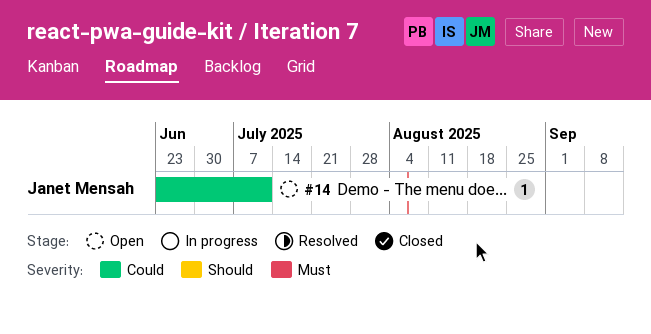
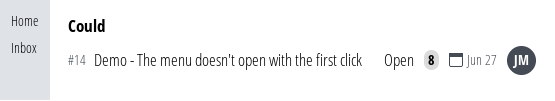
#14, estimate: 1 -> 8
#14, due: Jul 11 -> Jun 27

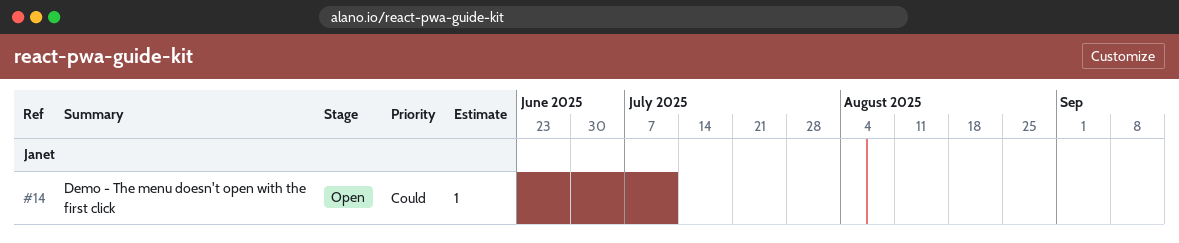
#14, estimate: 8 -> 1
#14, due: Jun 27 -> Jul 11

